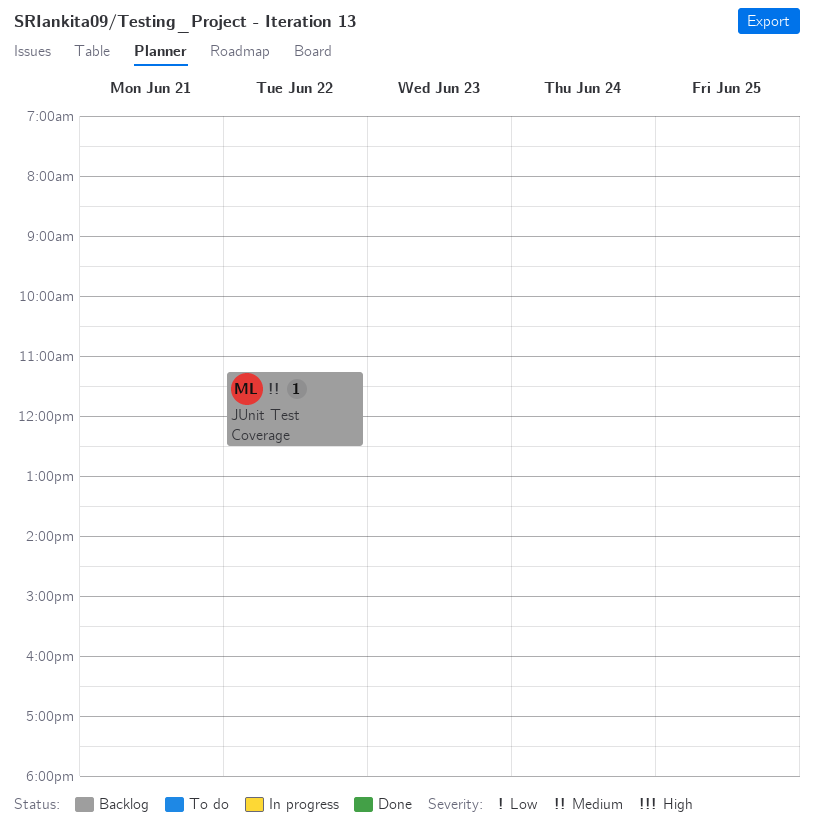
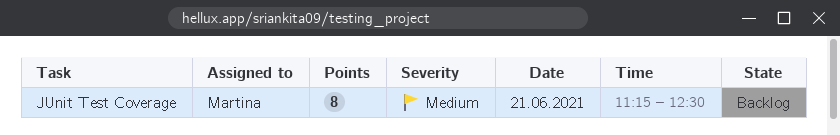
JUnit Test Coverage, estimate: 1 -> 8
JUnit Test Coverage, day: Jun 22 -> Jun 21

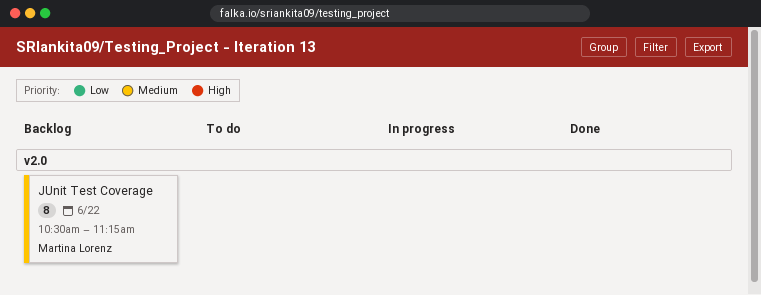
JUnit Test Coverage, day: Jun 21 -> Jun 22
JUnit Test Coverage, begins: 11:15 -> 10:30
JUnit Test Coverage, ends: 12:30 -> 11:15

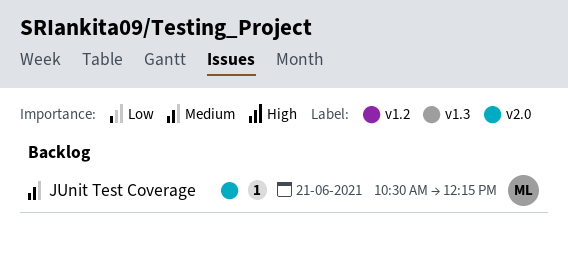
JUnit Test Coverage, estimate: 8 -> 1
JUnit Test Coverage, day: Jun 22 -> Jun 21
JUnit Test Coverage, ends: 11:15 -> 12:15

